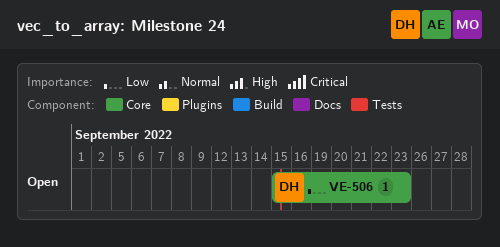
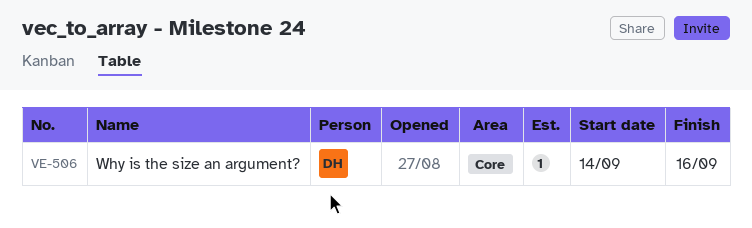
VE-506, start: Sep 15 -> Sep 14
VE-506, due: Sep 23 -> Sep 16

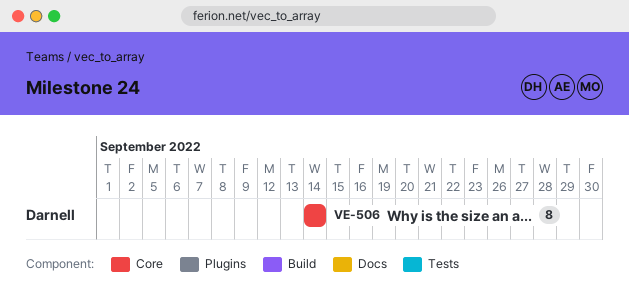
VE-506, estimate: 1 -> 8
VE-506, due: Sep 16 -> Sep 14

